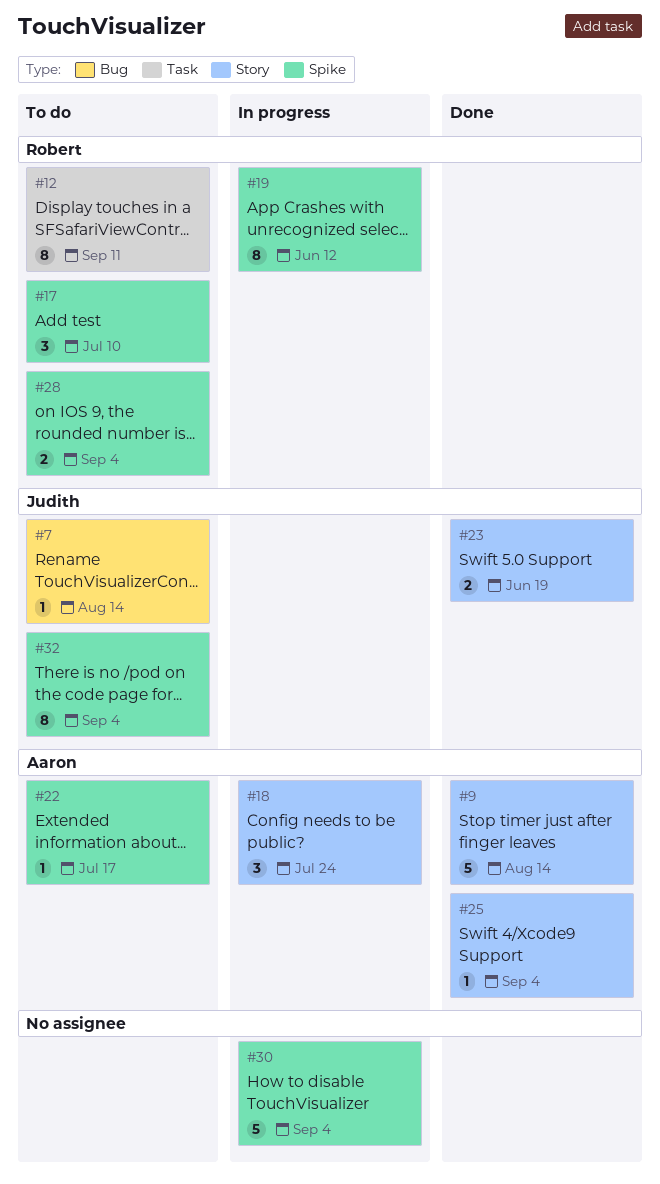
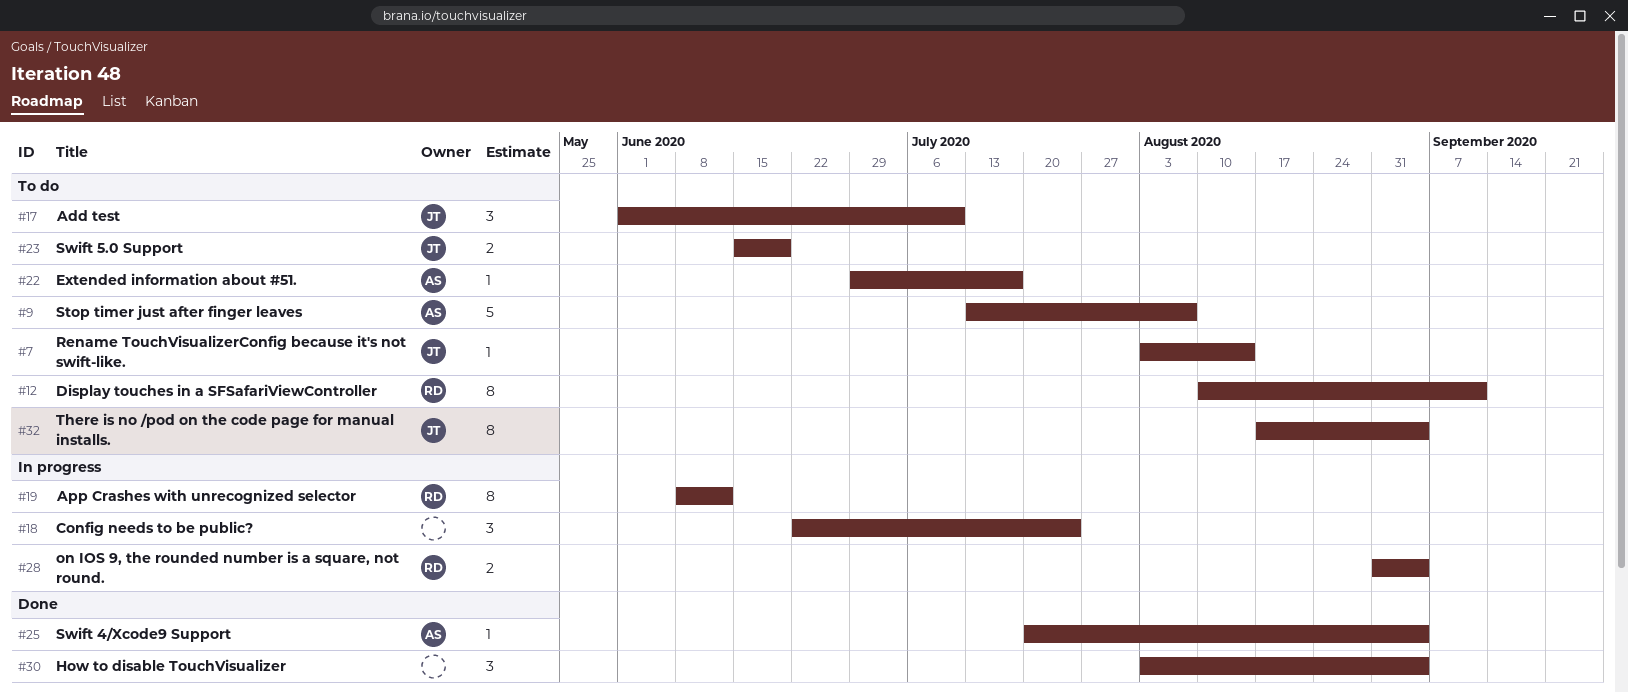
#9, status: Done -> To do
#9, due: Aug 14 -> Aug 7
#17, owner: Robert -> Judith
#18, owner: Aaron -> none
#23, status: Done -> To do
#28, status: To do -> In progress
#30, status: In progress -> Done
#30, estimate: 5 -> 3

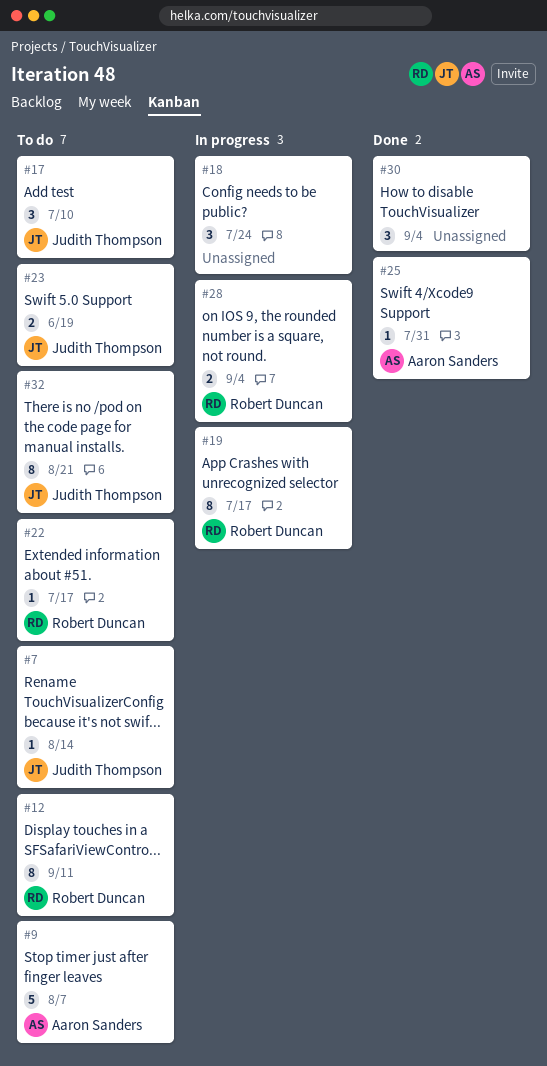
#19, due: Jun 12 -> Jul 17
#22, owner: Aaron Sanders -> Robert Duncan
#25, due: Sep 4 -> Jul 31
#32, due: Sep 4 -> Aug 21

